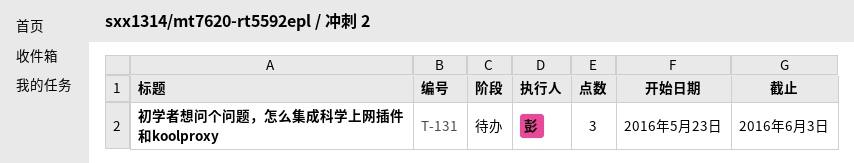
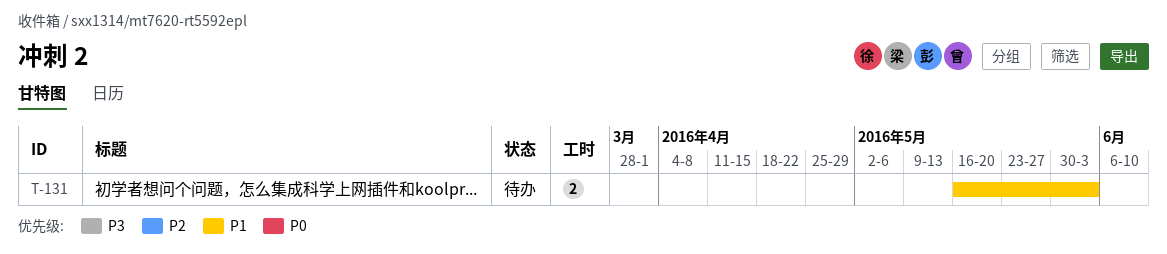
T-131, estimate: 3 -> 2
T-131, start: May 23 -> May 16

